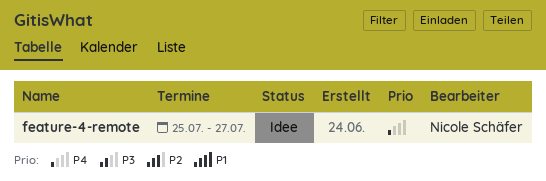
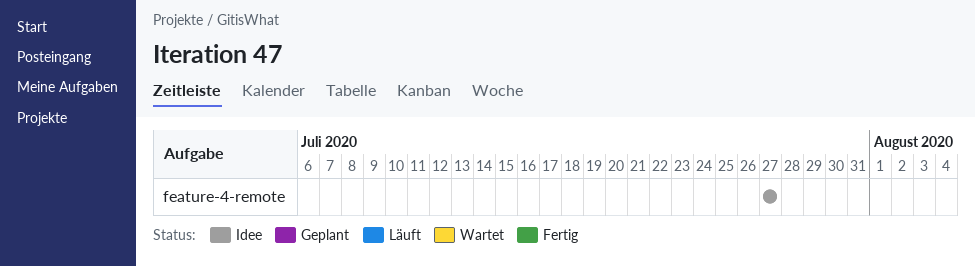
feature-4-remote, start: Jul 25 -> Jul 27

